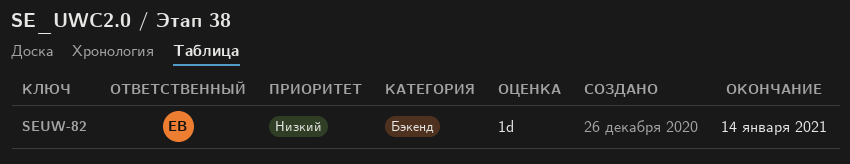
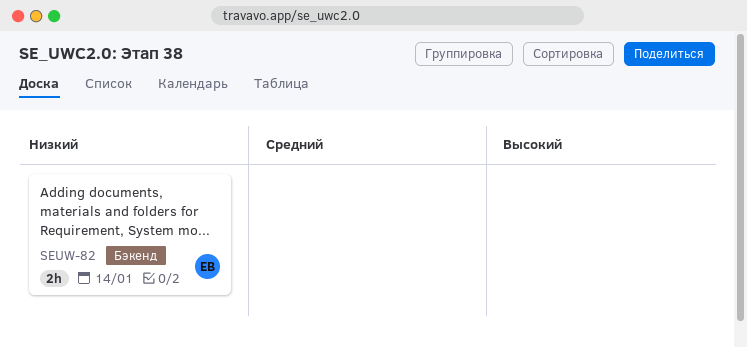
SEUW-82, estimate: 1d -> 2h

